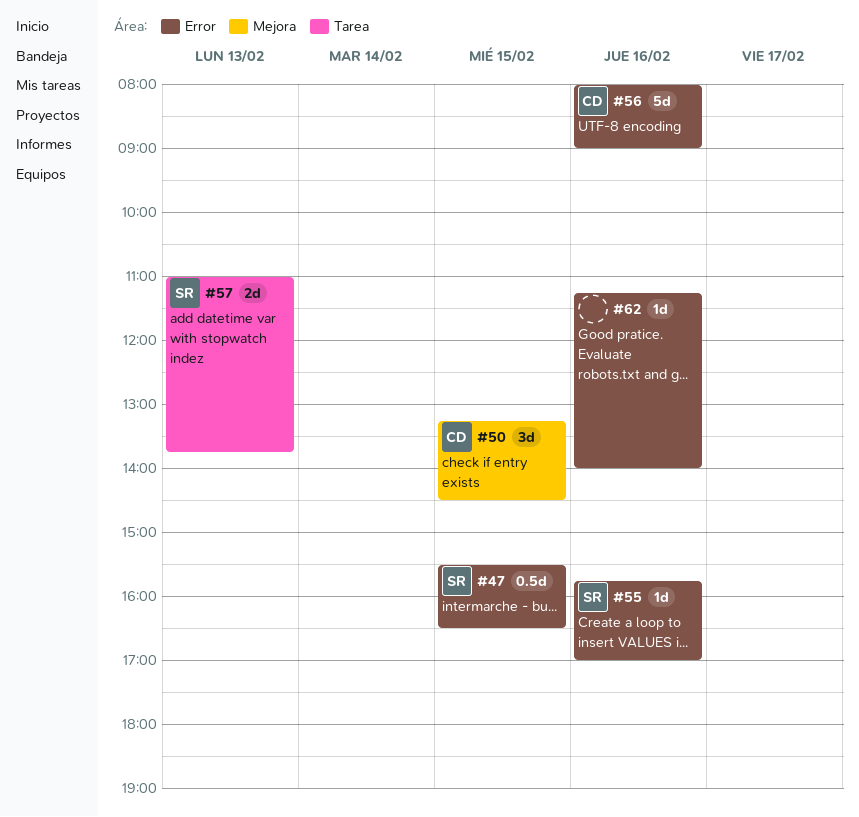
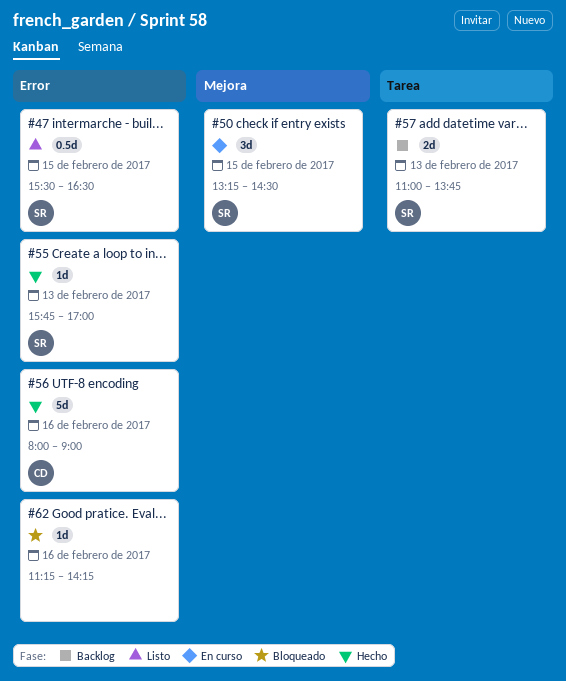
#50, owner: CD -> SR
#55, day: Feb 16 -> Feb 13
#62, ends: 14:00 -> 14:15

